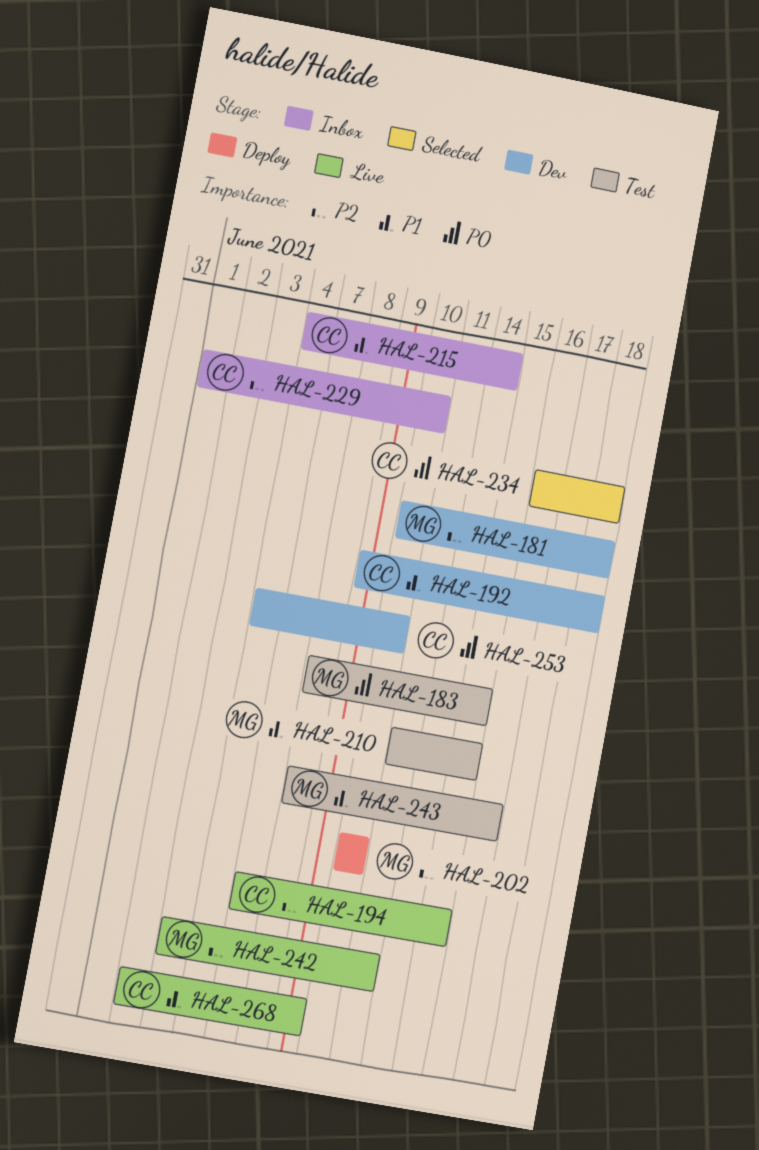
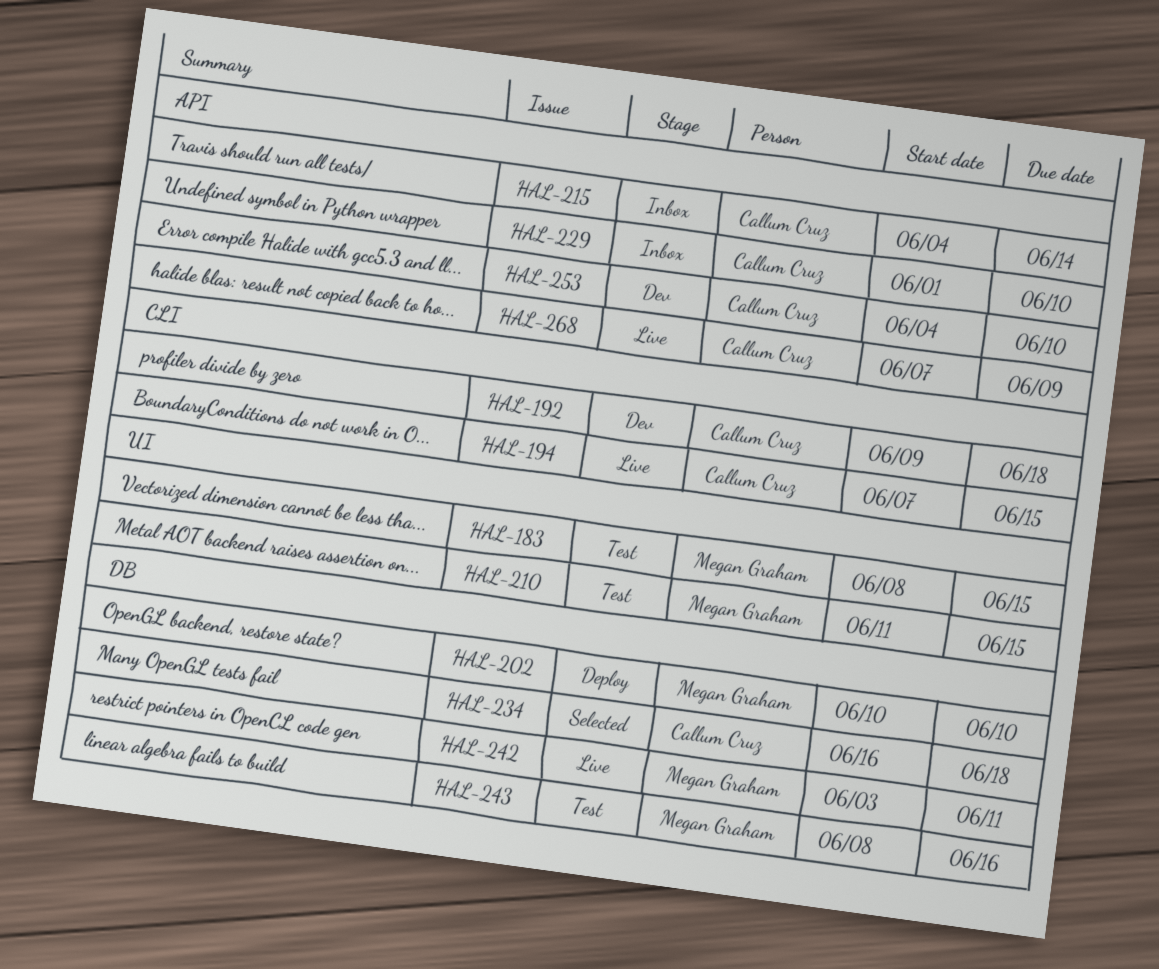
HAL-181: present -> none
HAL-268, start: Jun 2 -> Jun 7

